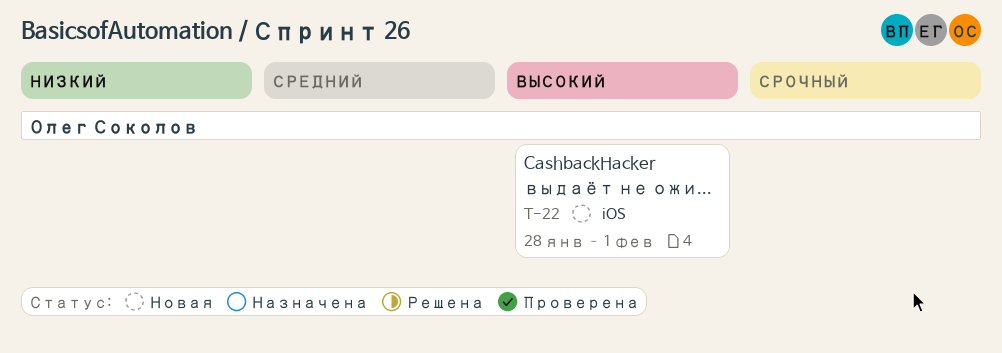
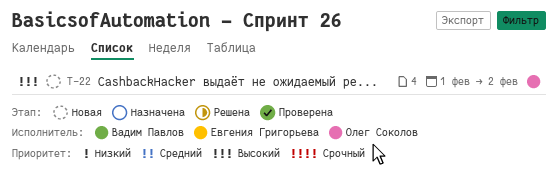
T-22, start: Jan 28 -> Feb 1
T-22, due: Feb 1 -> Feb 2

